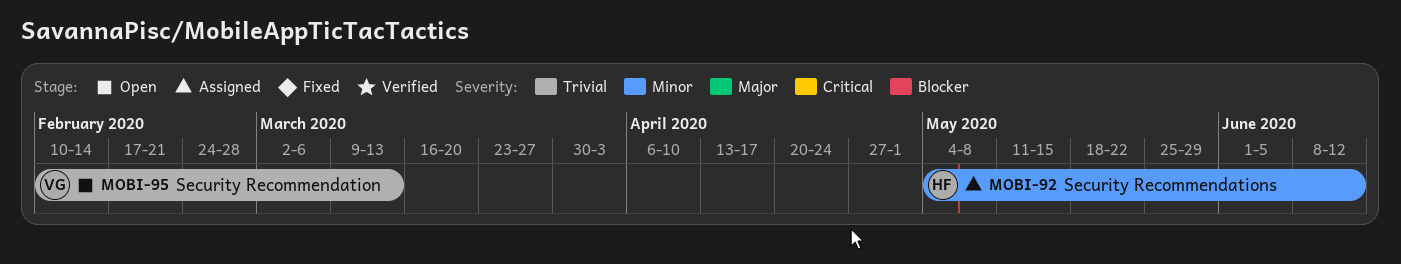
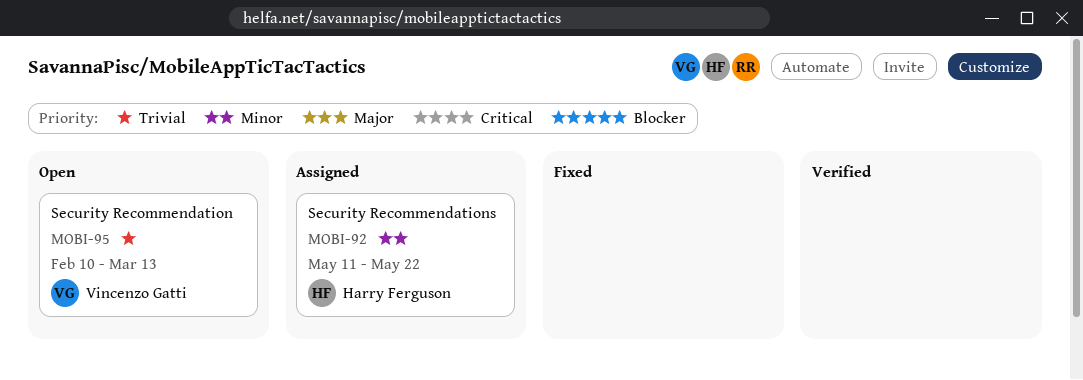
MOBI-92, start: May 4 -> May 11
MOBI-92, due: Jun 12 -> May 22

